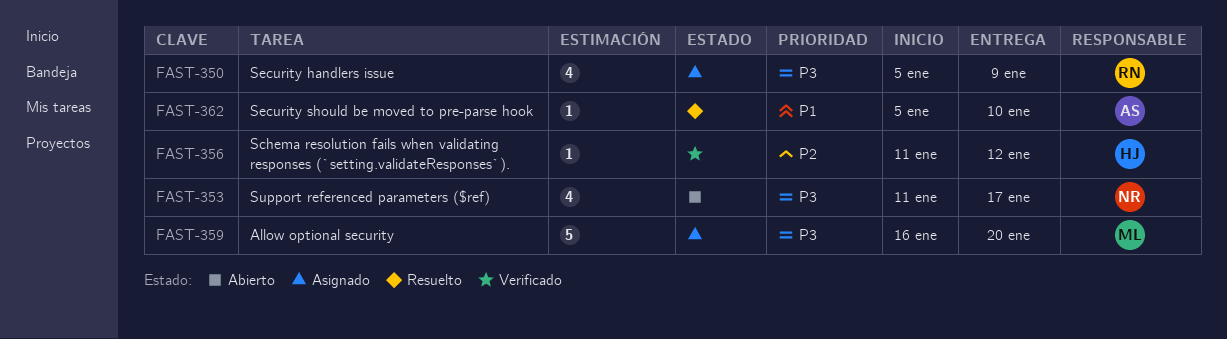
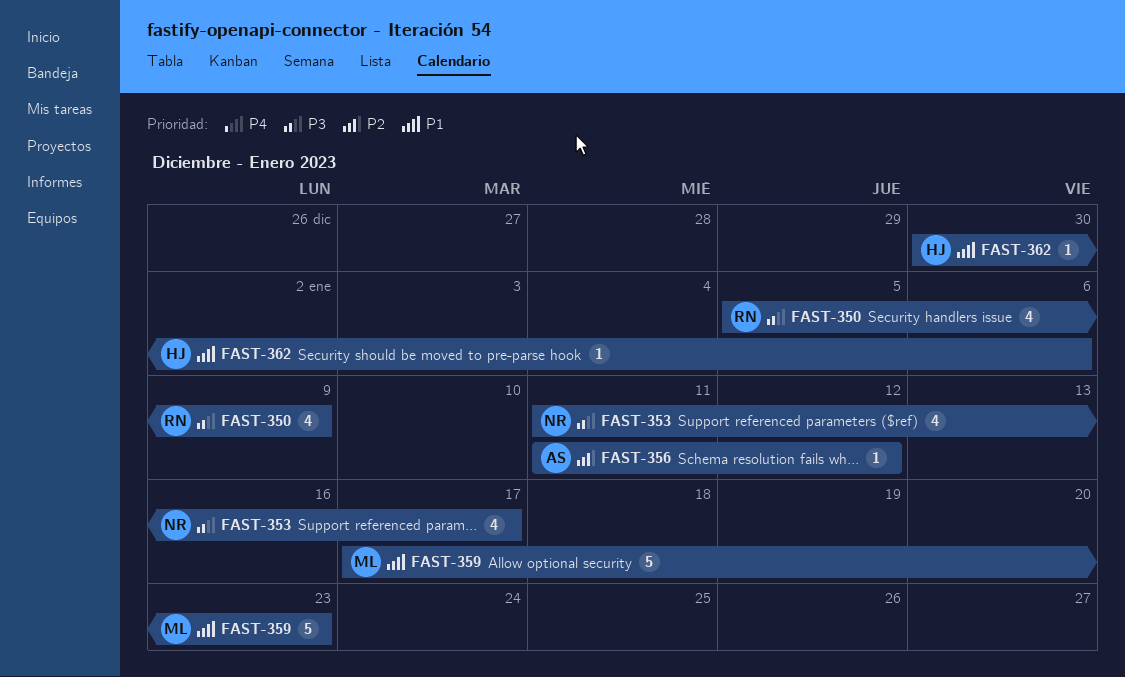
FAST-356, owner: HJ -> AS
FAST-359, priority: P3 -> P1
FAST-359, start: Jan 16 -> Jan 17
FAST-359, due: Jan 20 -> Jan 23
FAST-362, owner: AS -> HJ
FAST-362, start: Jan 5 -> Dec 30
FAST-362, due: Jan 10 -> Jan 6

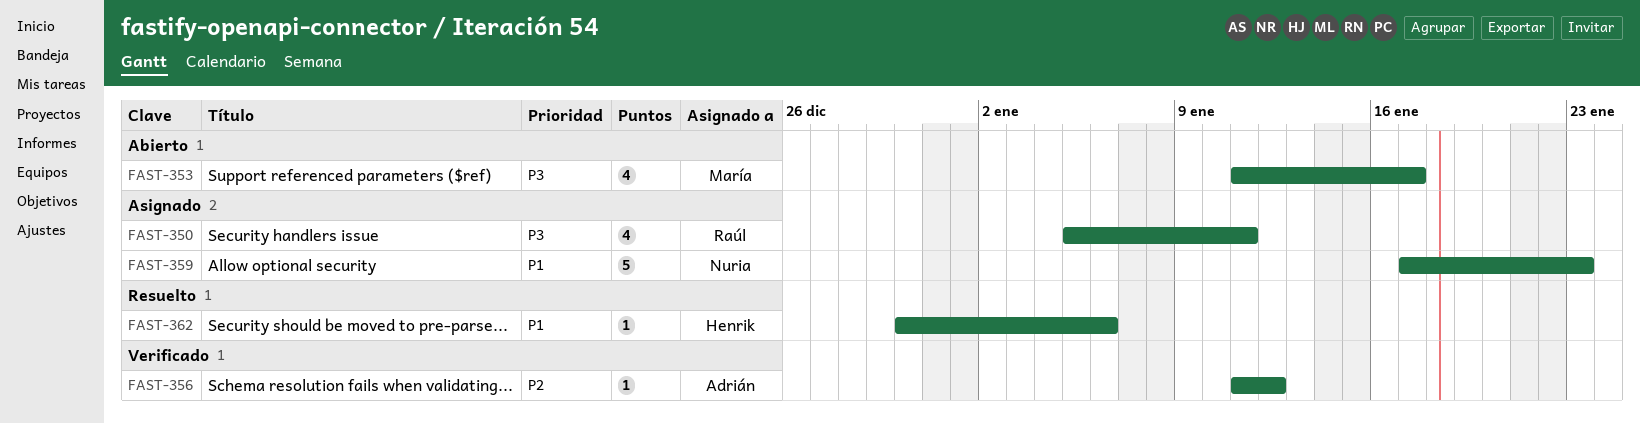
FAST-350, due: Jan 9 -> Jan 11
FAST-353, owner: Nuria -> María
FAST-359, owner: María -> Nuria

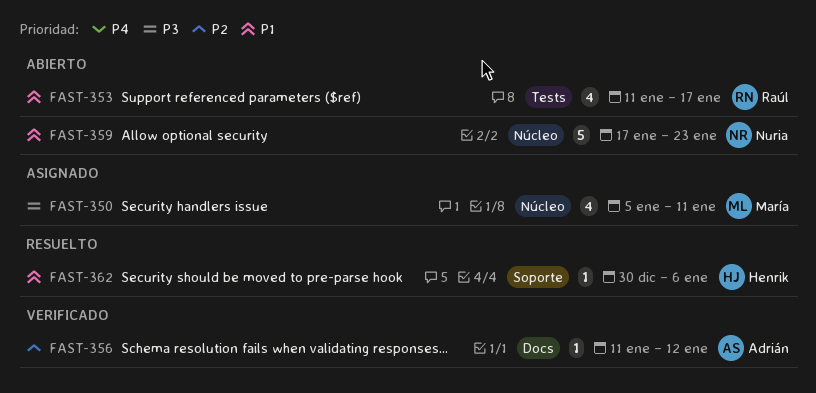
FAST-350, owner: Raúl -> María
FAST-353, owner: María -> Raúl
FAST-353, priority: P3 -> P1
FAST-359, status: Asignado -> Abierto

